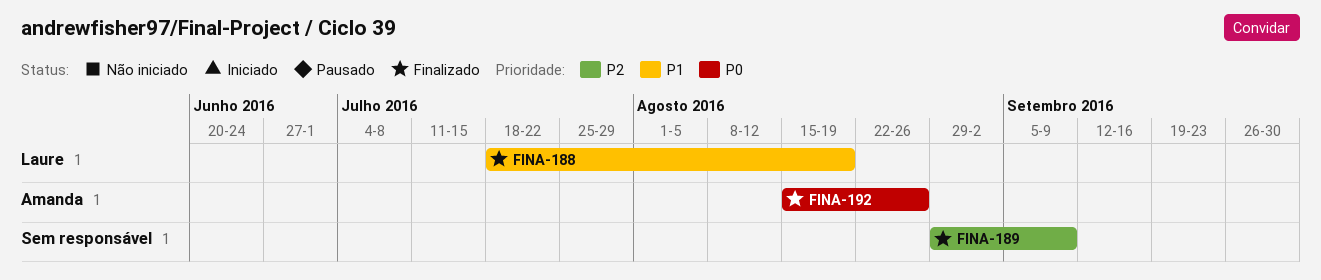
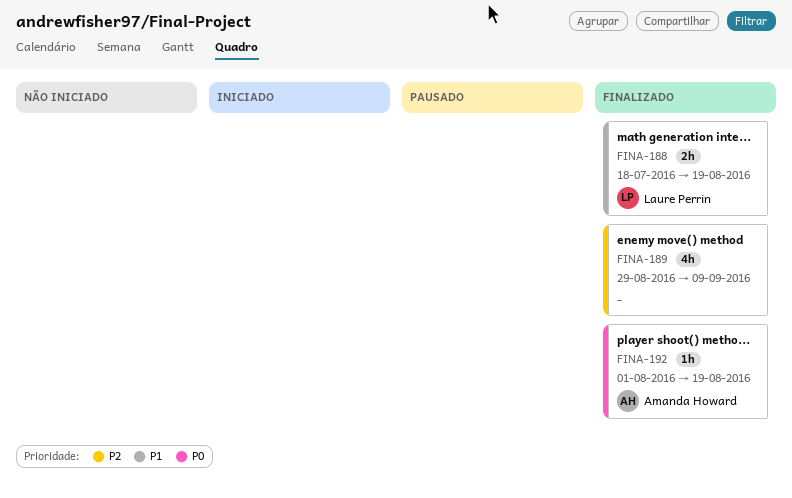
FINA-192, start: Aug 15 -> Aug 1
FINA-192, due: Aug 26 -> Aug 19

